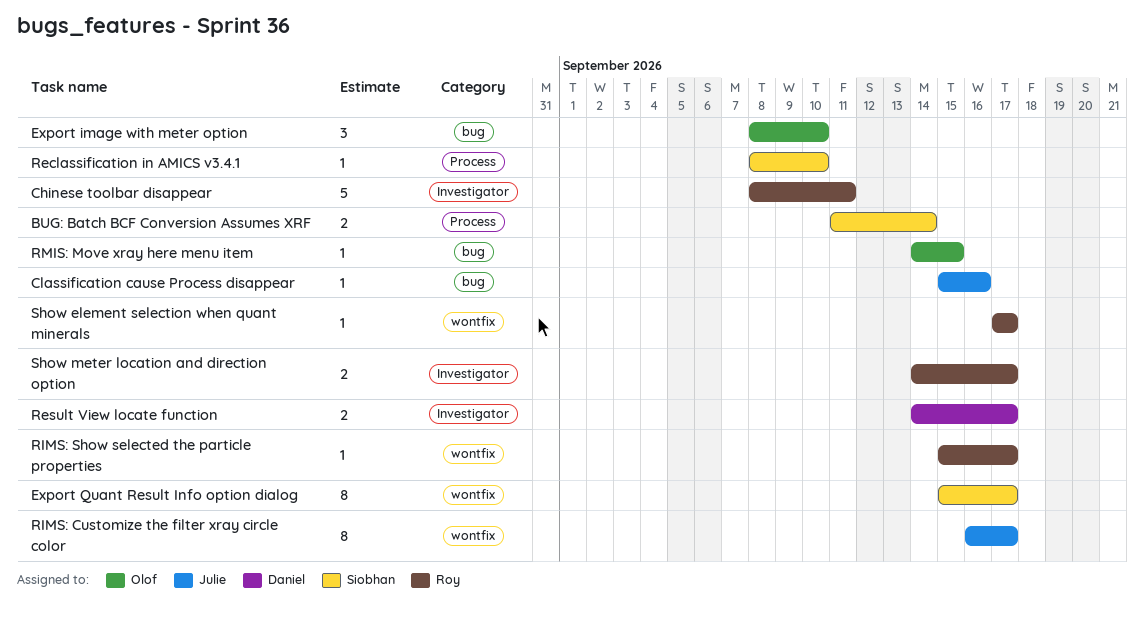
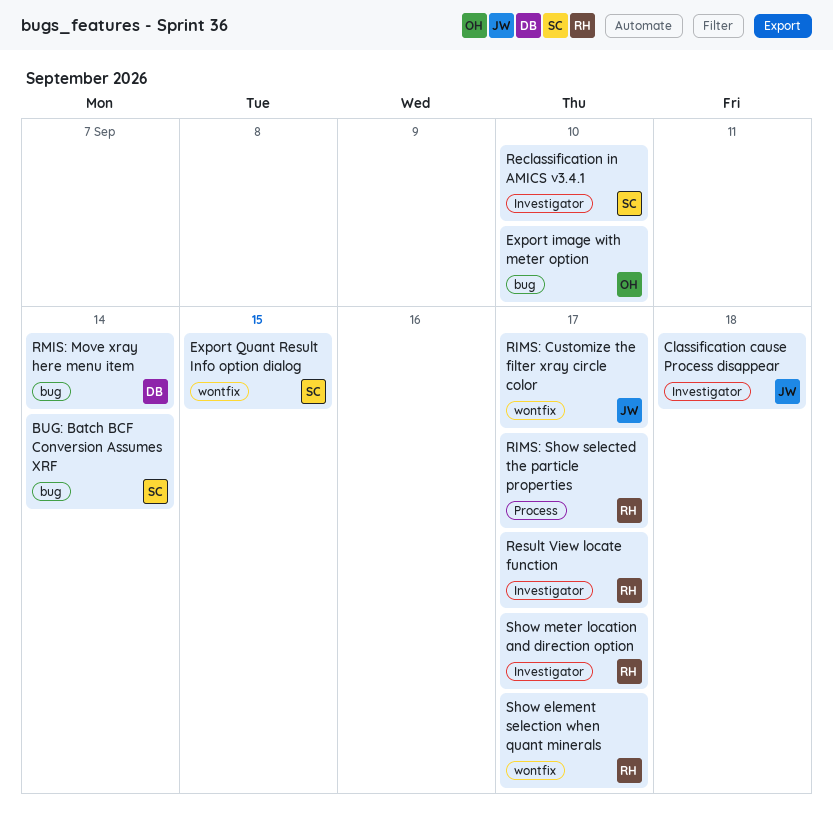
BUG: Batch BCF Conversion Assumes XRF, label: Process -> bug
Chinese toolbar disappear: present -> none
Classification cause Process disappear, label: bug -> Investigator
Classification cause Process disappear, due: Sep 16 -> Sep 18
Export Quant Result Info option dialog, due: Sep 17 -> Sep 15
Reclassification in AMICS v3.4.1, label: Process -> Investigator
Result View locate function, owner: Daniel -> Roy
RIMS: Show selected the particle properties, label: wontfix -> Process
RMIS: Move xray here menu item, owner: Olof -> Daniel
RMIS: Move xray here menu item, due: Sep 15 -> Sep 14

